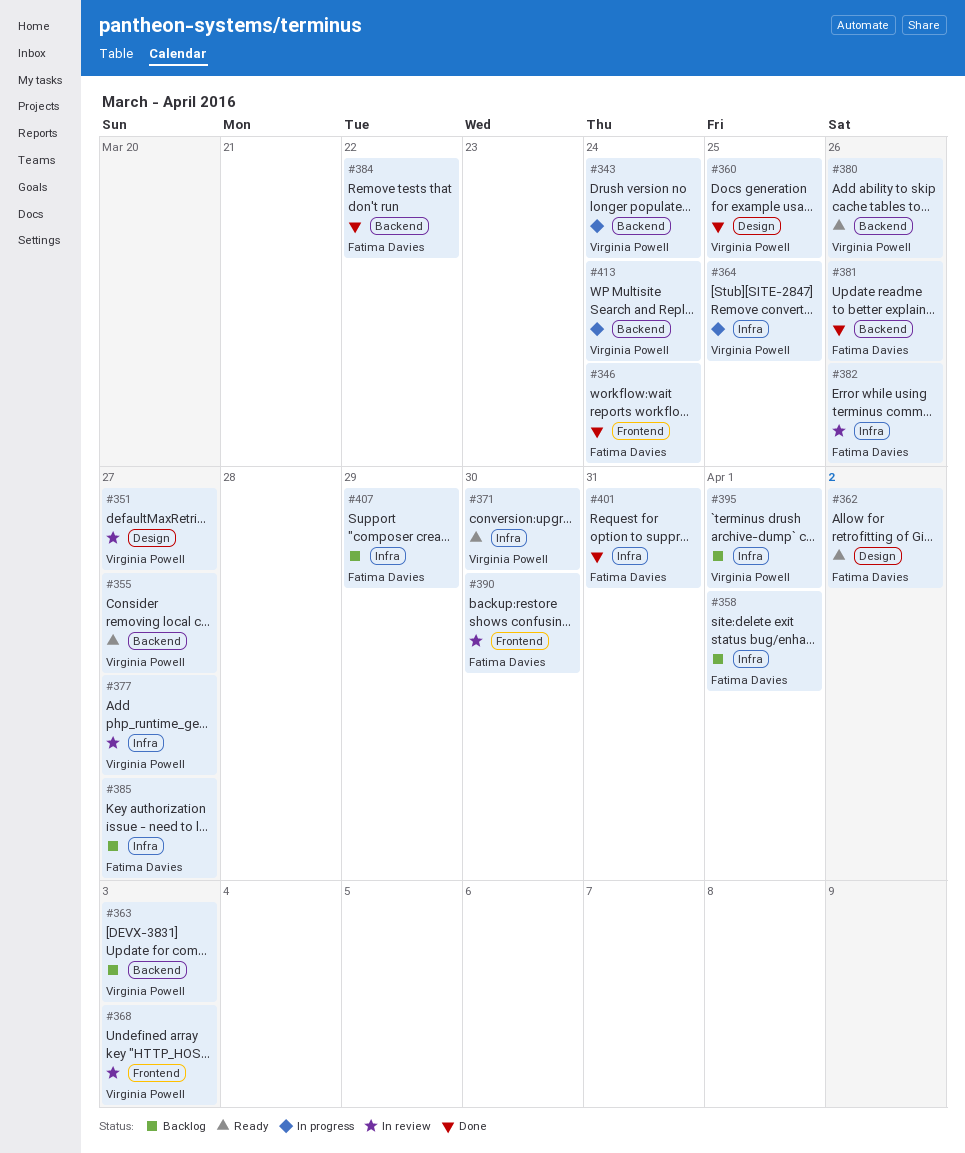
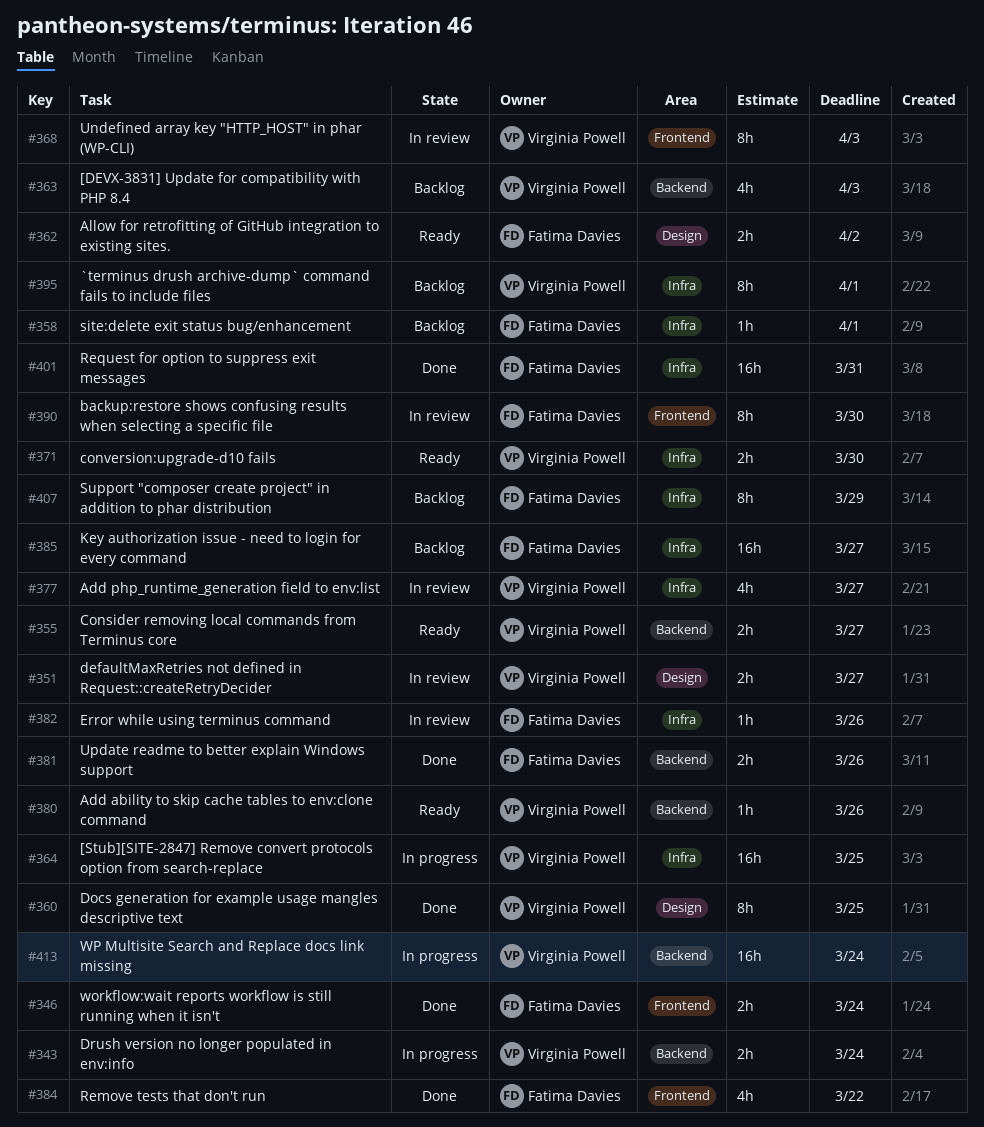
#384, label: Backend -> Frontend

